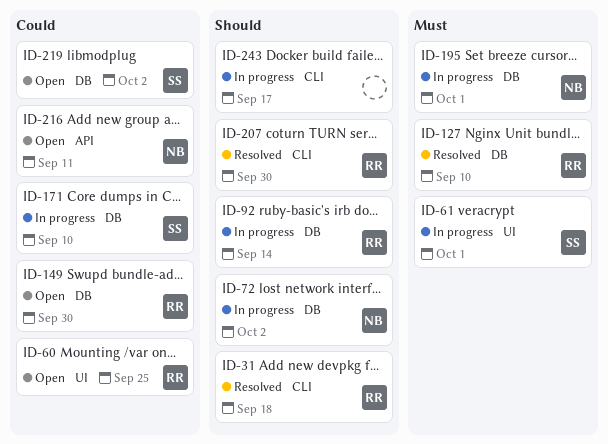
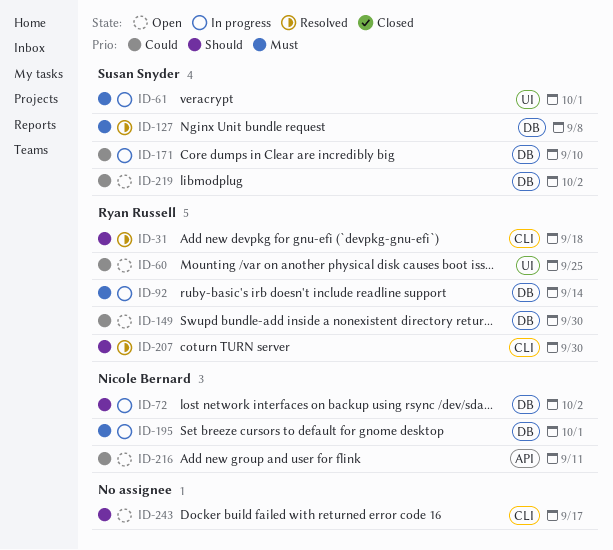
ID-92, priority: Should -> Must
ID-127, owner: Ryan Russell -> Susan Snyder
ID-127, due: Sep 10 -> Sep 8
ID-243, status: In progress -> Open

